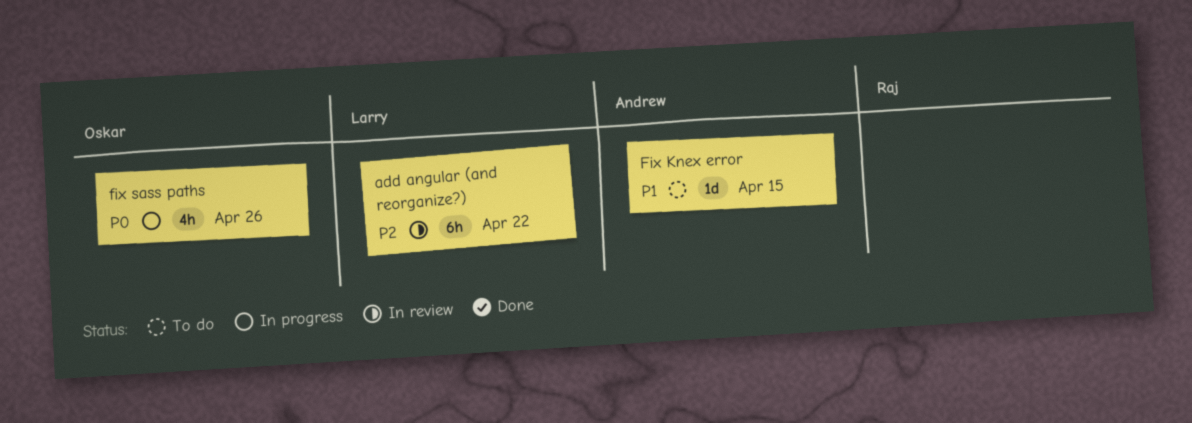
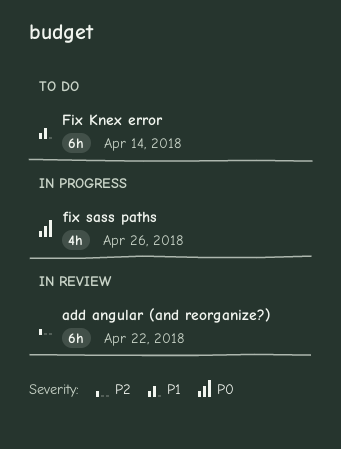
Fix Knex error, estimate: 1d -> 6h
Fix Knex error, due: Apr 15 -> Apr 14

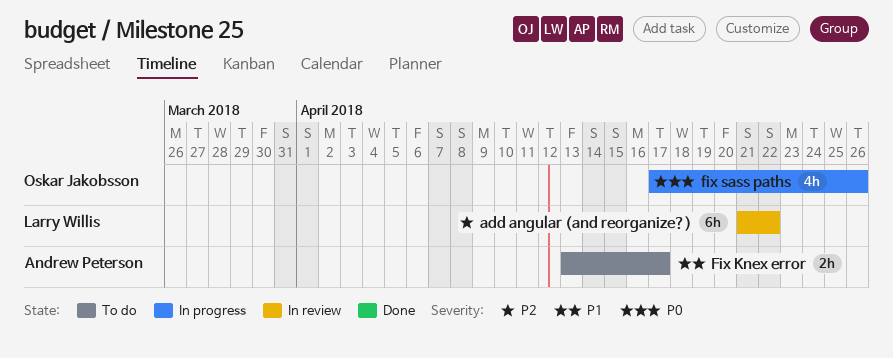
Fix Knex error, estimate: 6h -> 2h
Fix Knex error, due: Apr 14 -> Apr 17

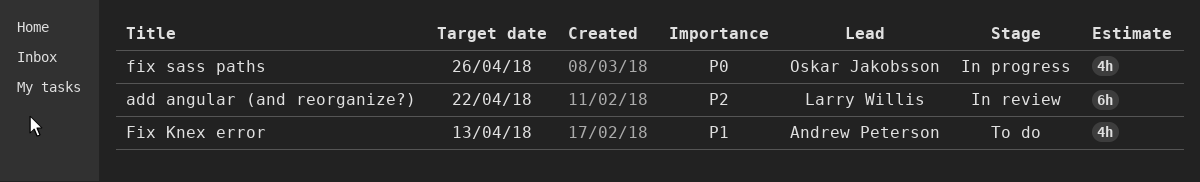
Fix Knex error, estimate: 2h -> 4h
Fix Knex error, due: Apr 17 -> Apr 13

